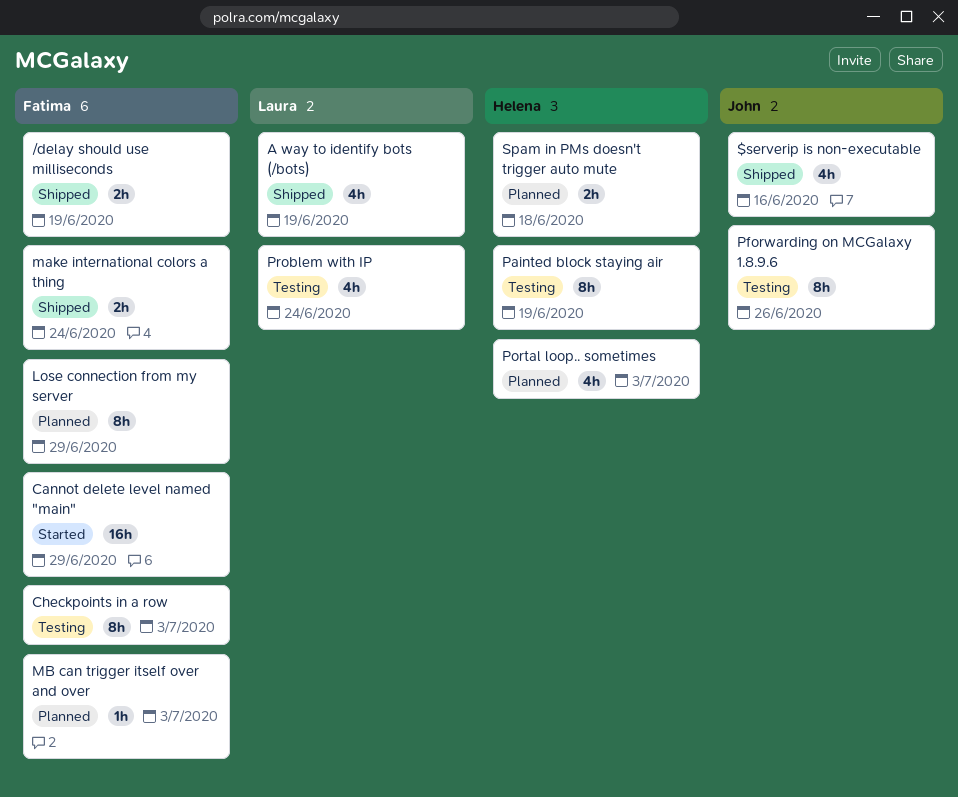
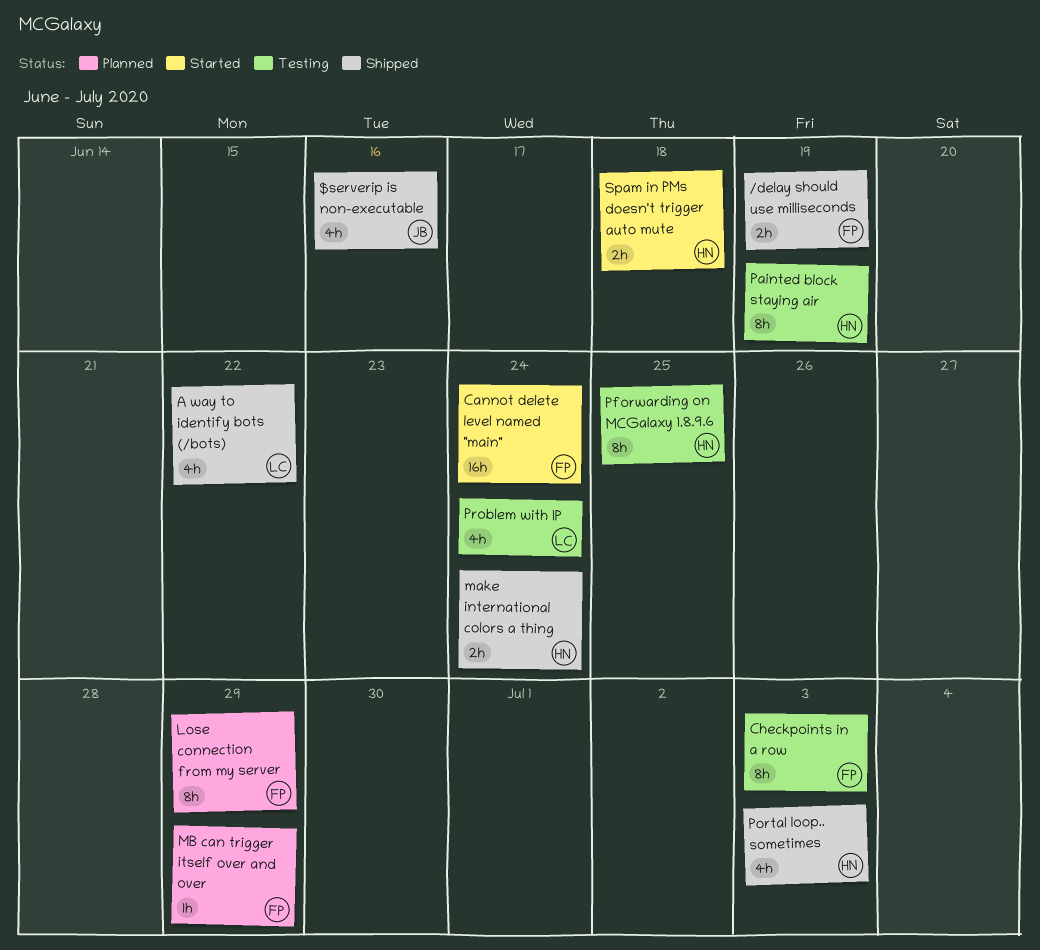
A way to identify bots (/bots), due: Jun 19 -> Jun 22
Cannot delete level named "main", due: Jun 29 -> Jun 24
make international colors a thing, owner: Fatima -> Helena
MB can trigger itself over and over, due: Jul 3 -> Jun 29
Pforwarding on MCGalaxy 1.8.9.6, owner: John -> Helena
Pforwarding on MCGalaxy 1.8.9.6, due: Jun 26 -> Jun 25
Portal loop.. sometimes, status: Planned -> Shipped
Spam in PMs doesn't trigger auto mute, status: Planned -> Started

